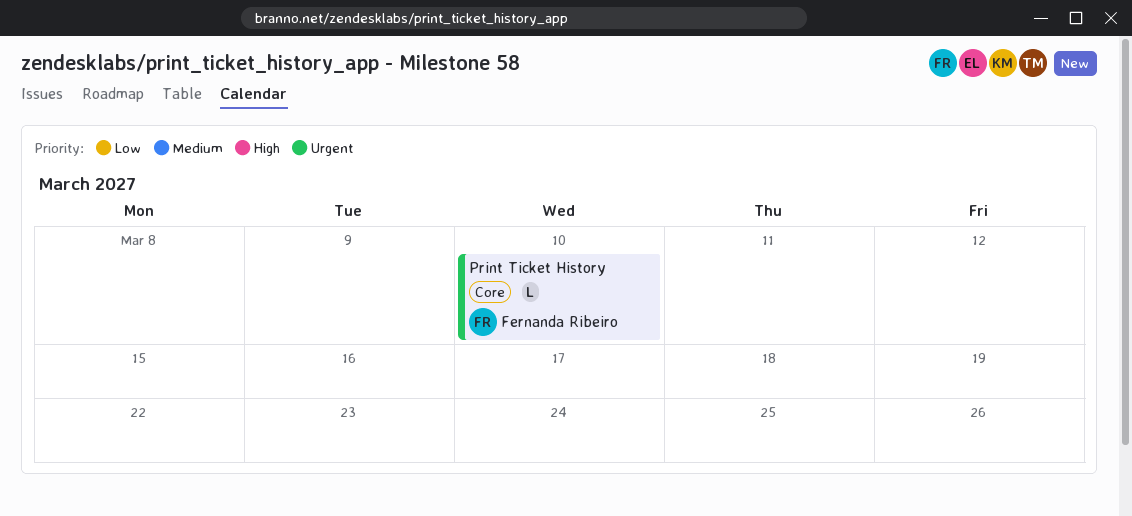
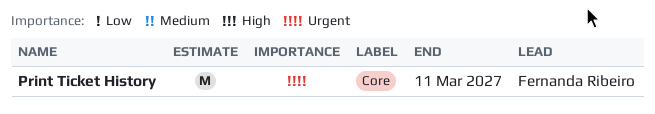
Print Ticket History, estimate: L -> M
Print Ticket History, due: Mar 10 -> Mar 11

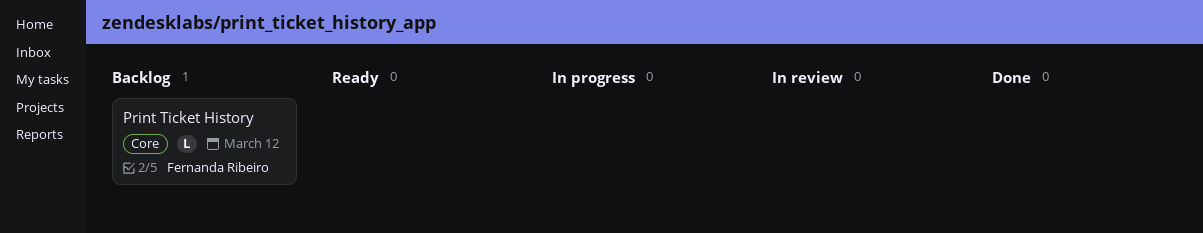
Print Ticket History, estimate: M -> L
Print Ticket History, due: Mar 11 -> Mar 12

